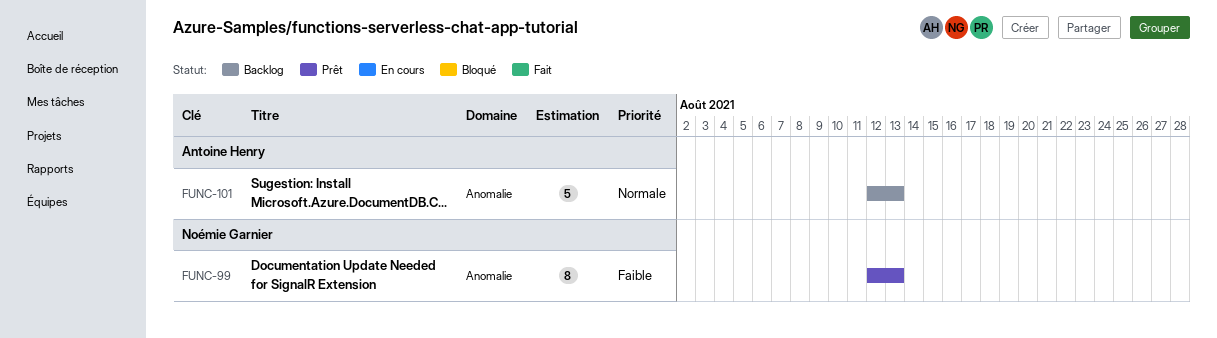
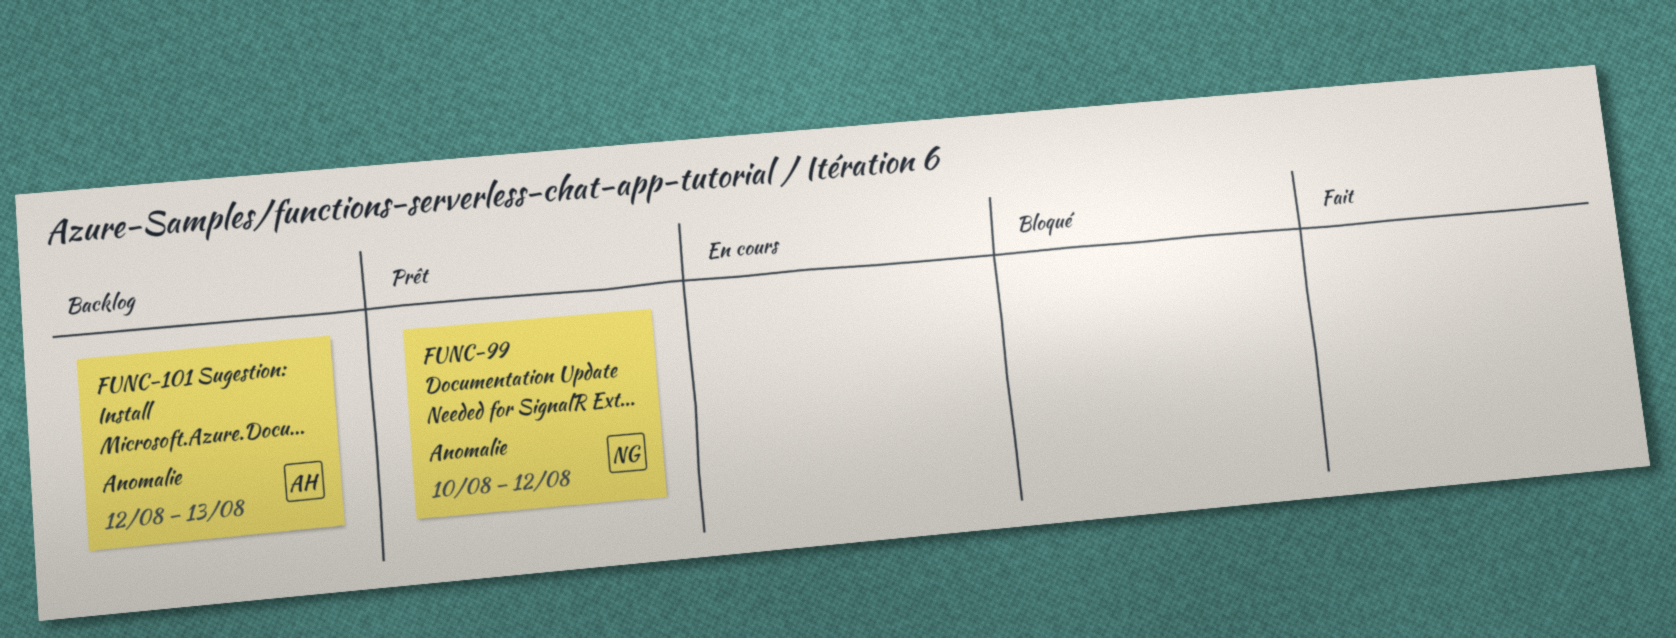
FUNC-99, start: Aug 12 -> Aug 10
FUNC-99, due: Aug 13 -> Aug 12

